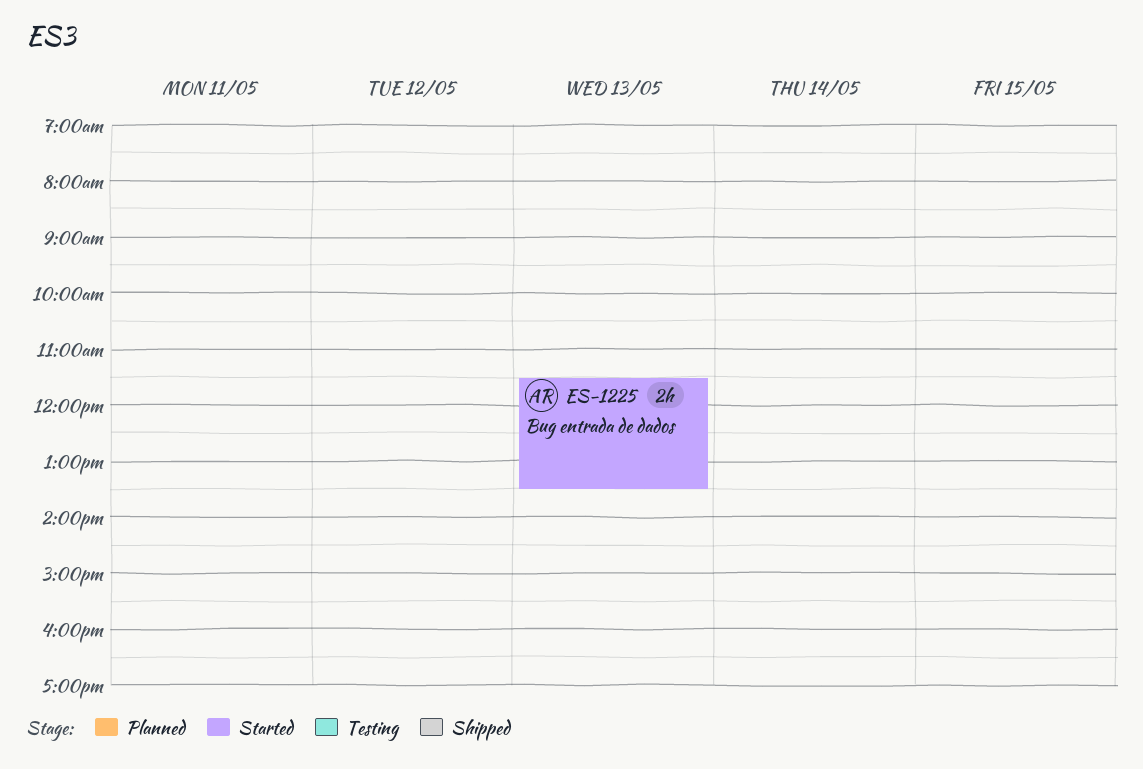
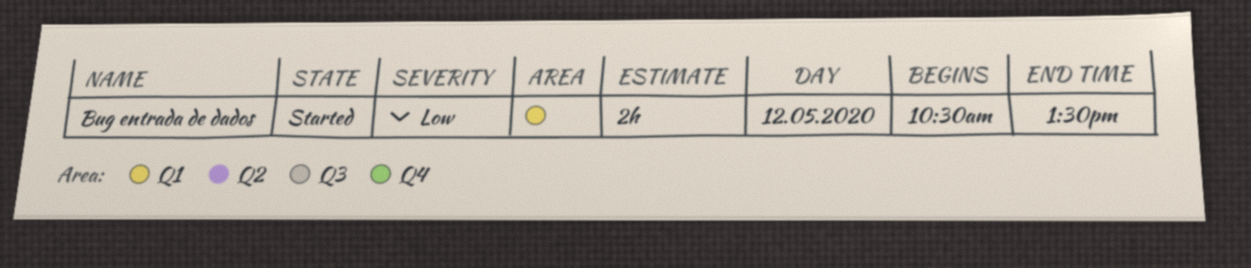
Bug entrada de dados, day: May 13 -> May 12
Bug entrada de dados, begins: 11:30 -> 10:30

